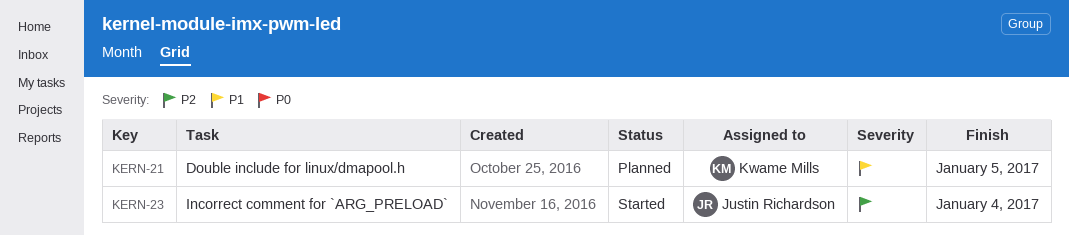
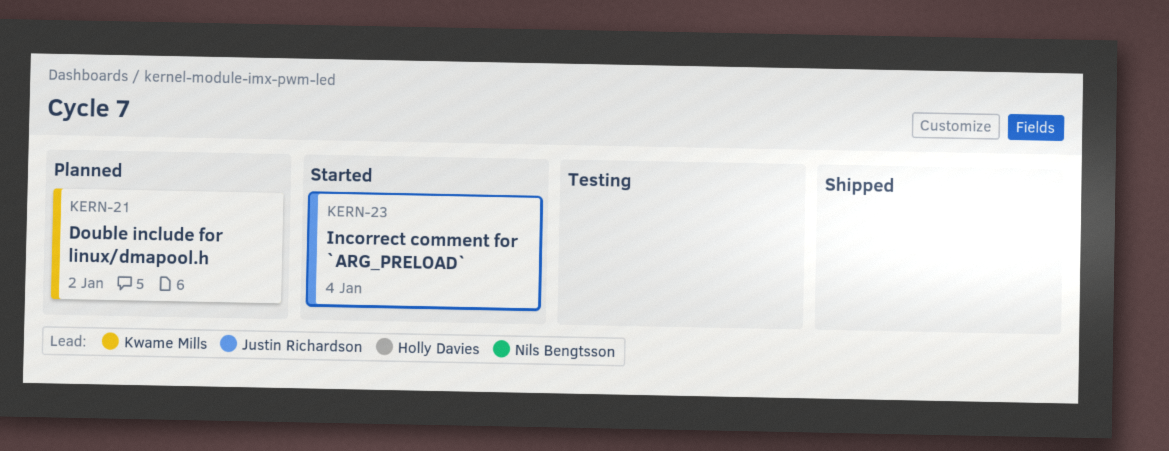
KERN-21, due: Jan 5 -> Jan 2

